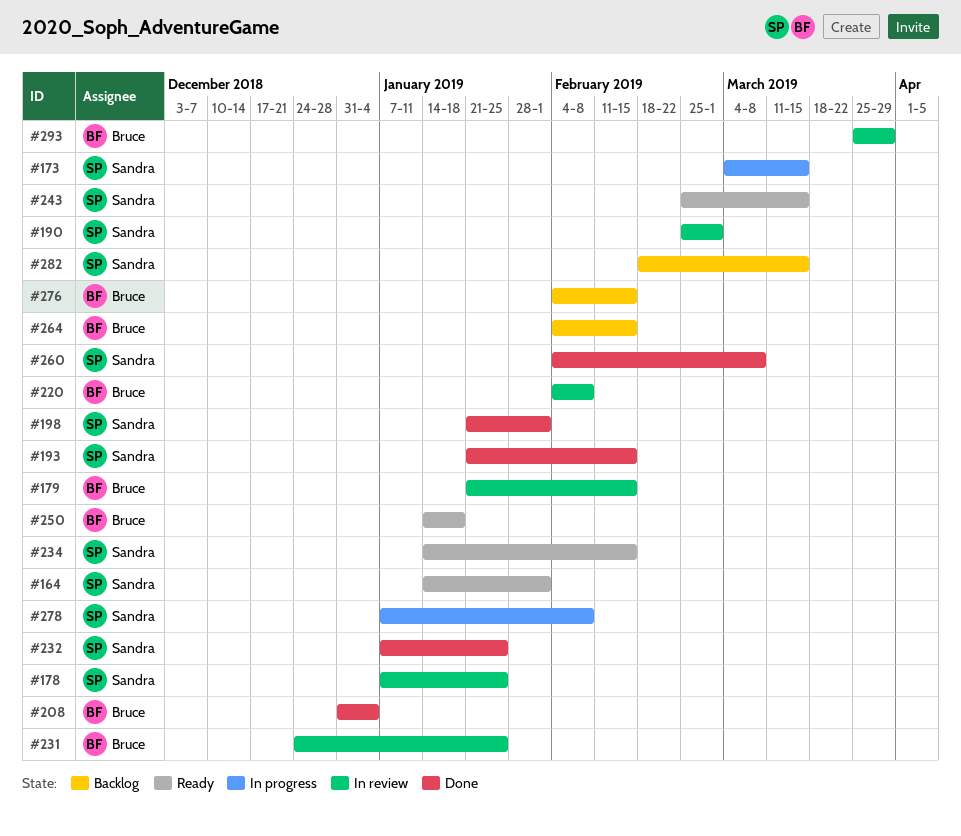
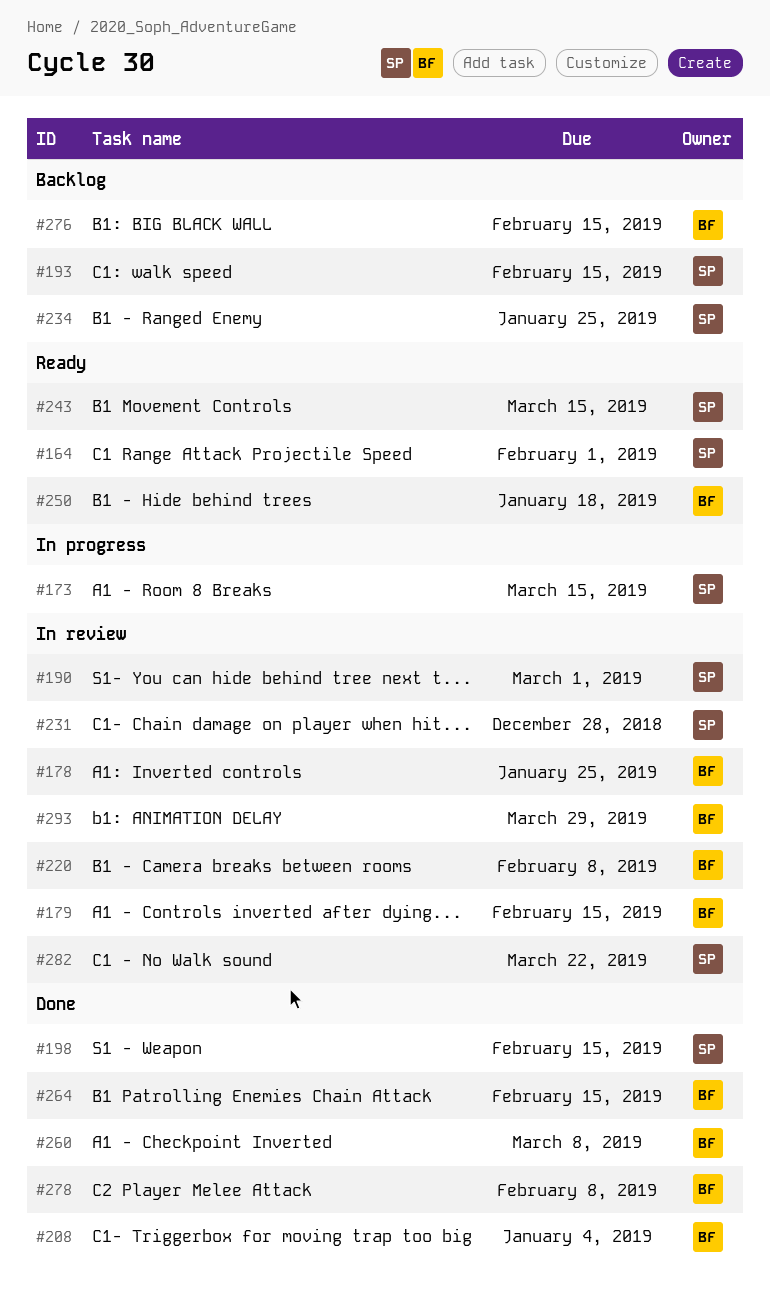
#178, owner: Sandra -> Bruce
#193, status: Done -> Backlog
#198, due: Feb 1 -> Feb 15
#231, owner: Bruce -> Sandra
#231, due: Jan 25 -> Dec 28
#232: present -> none
#234, status: Ready -> Backlog
#234, due: Feb 15 -> Jan 25
#260, owner: Sandra -> Bruce
#264, status: Backlog -> Done
#278, status: In progress -> Done
#278, owner: Sandra -> Bruce
#282, status: Backlog -> In review
#282, due: Mar 15 -> Mar 22

